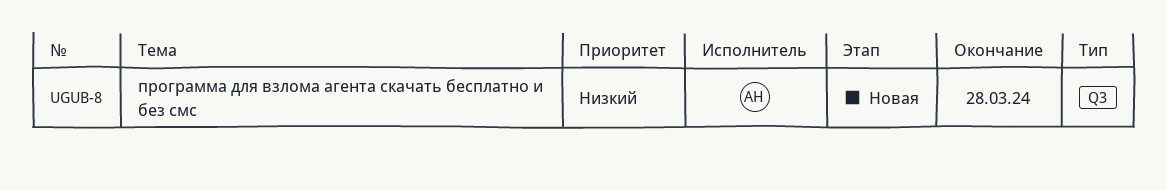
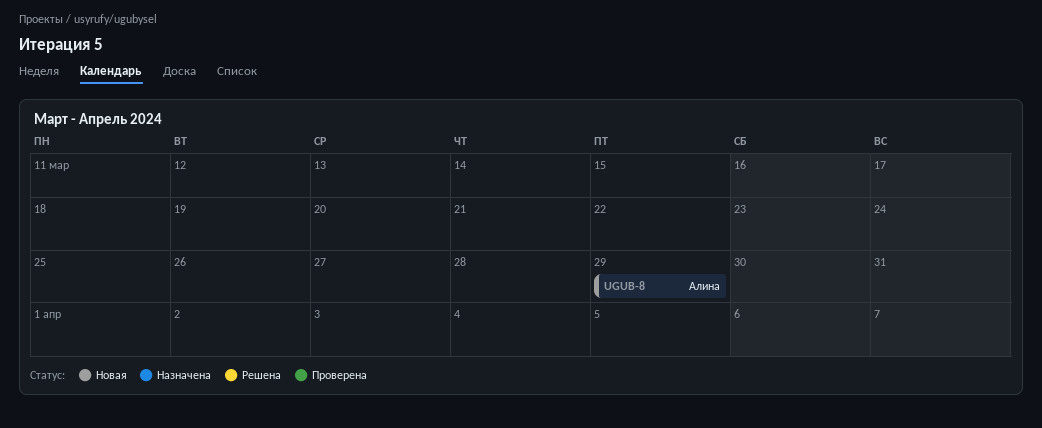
UGUB-8, due: Mar 28 -> Mar 29

